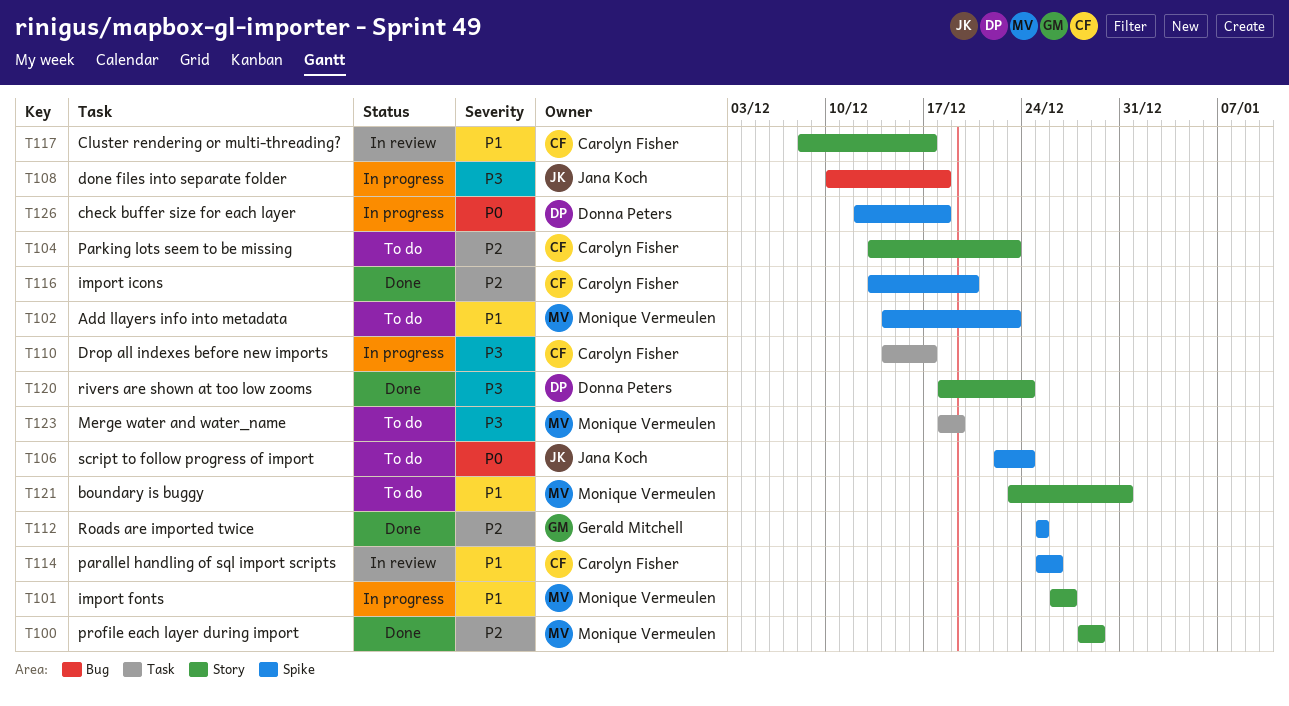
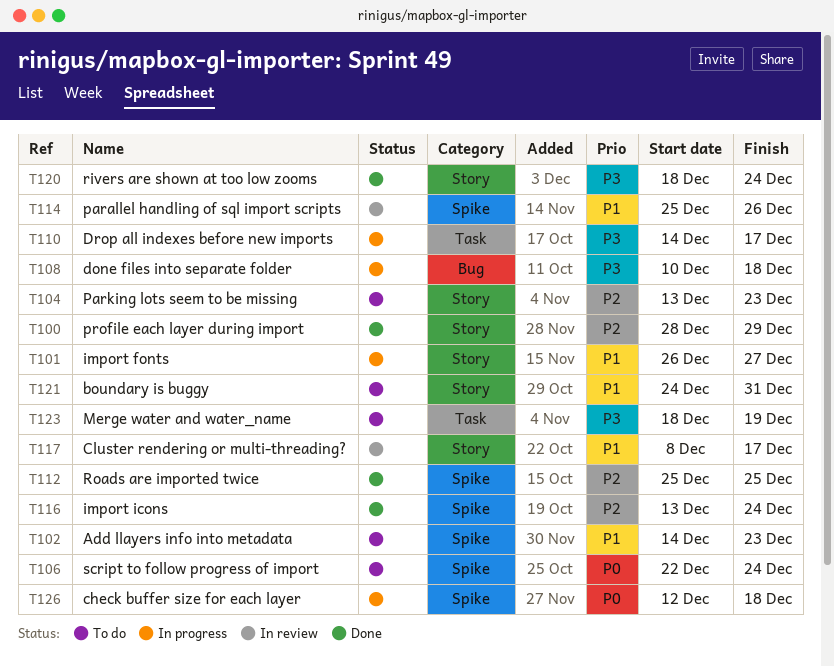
T116, due: Dec 20 -> Dec 24
T121, start: Dec 23 -> Dec 24

